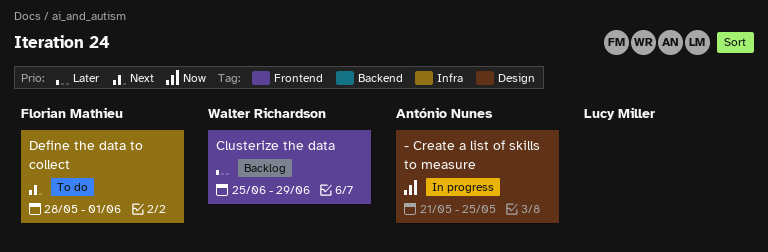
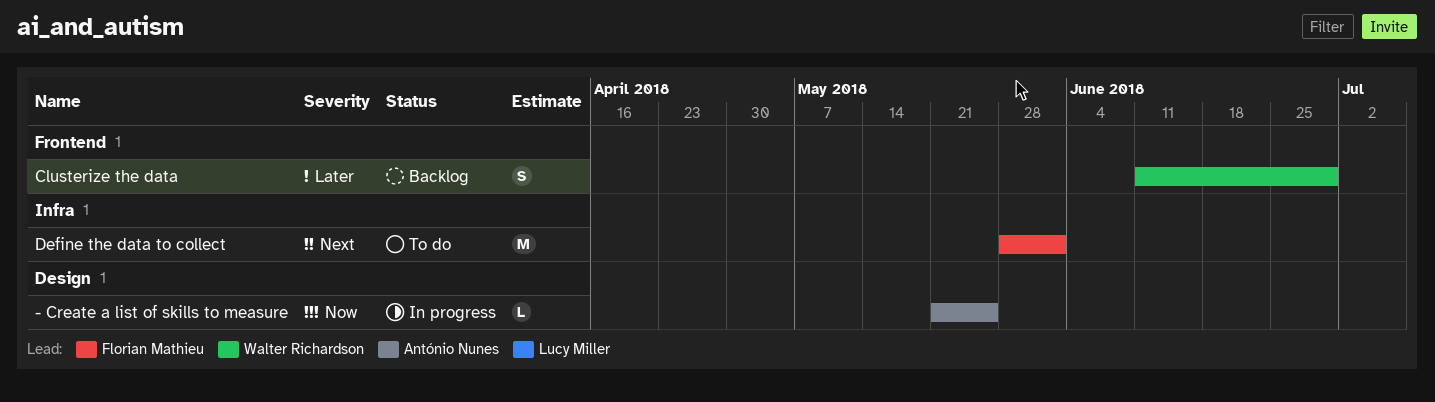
Clusterize the data, start: Jun 25 -> Jun 11

